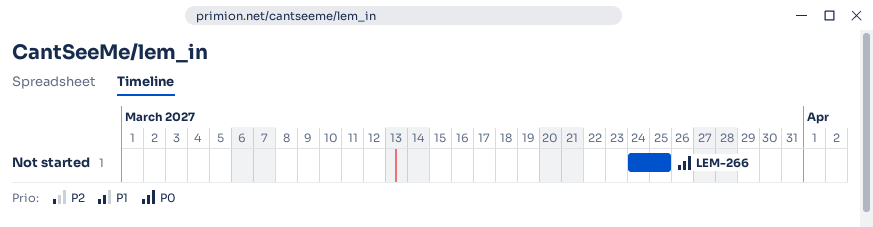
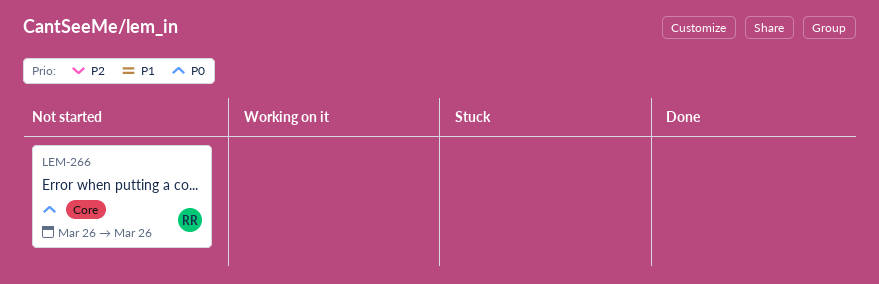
LEM-266, start: Mar 24 -> Mar 26
LEM-266, due: Mar 25 -> Mar 26

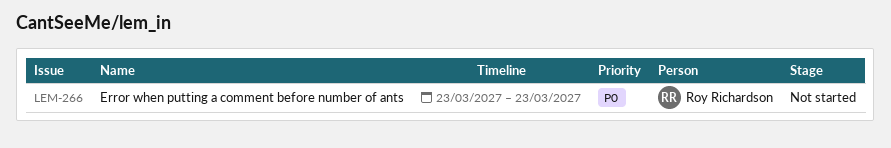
LEM-266, start: Mar 26 -> Mar 23
LEM-266, due: Mar 26 -> Mar 23

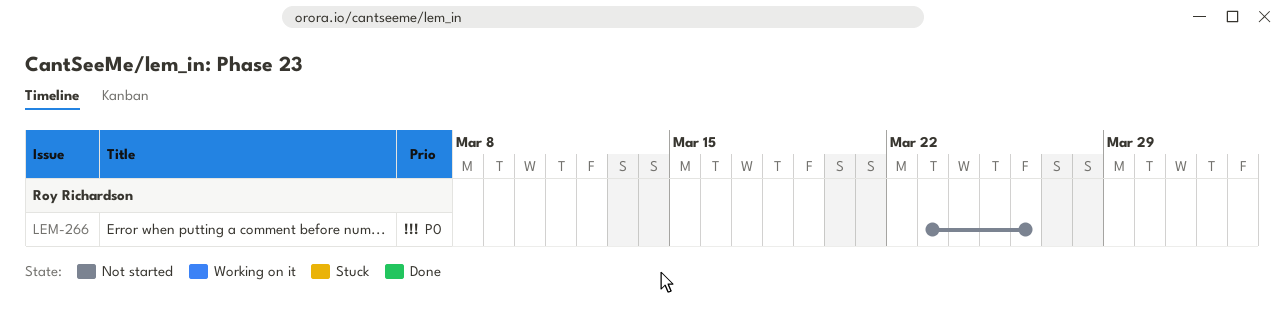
LEM-266, due: Mar 23 -> Mar 26

